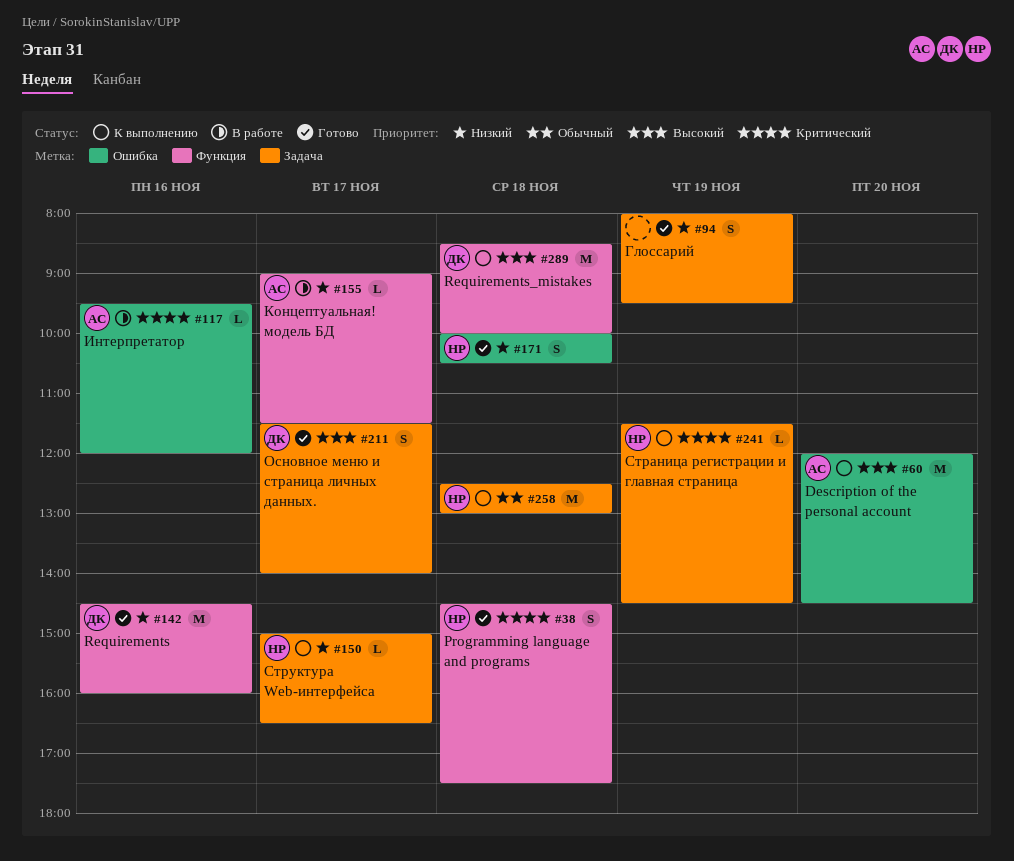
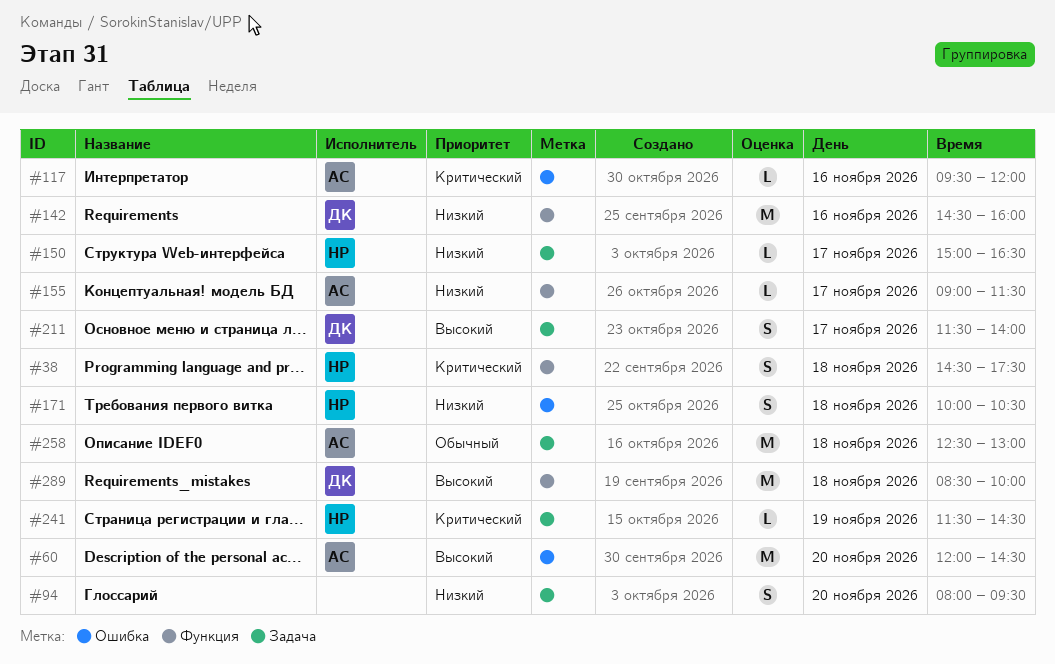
#94, day: Nov 19 -> Nov 20
#258, owner: НР -> АС

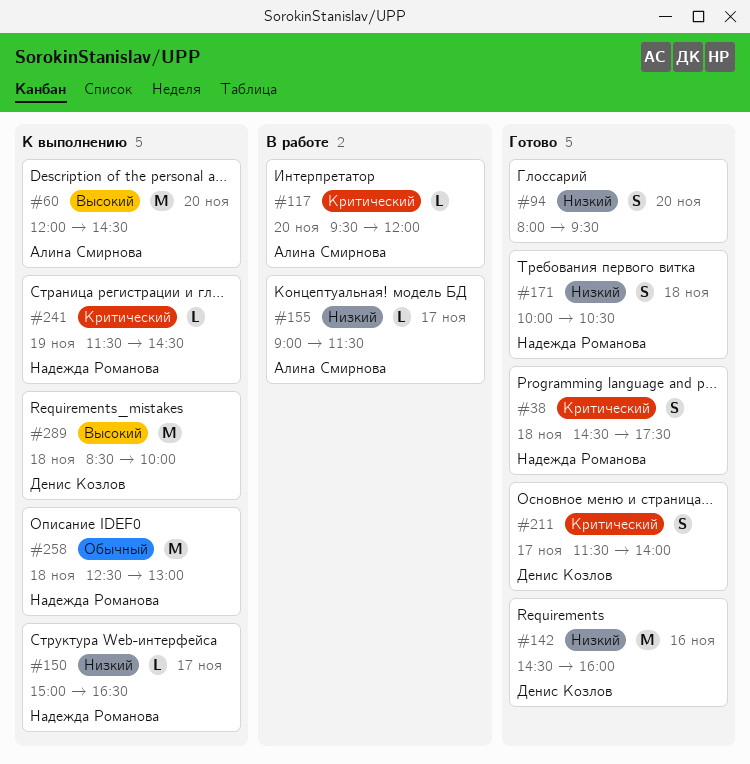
#117, day: Nov 16 -> Nov 20
#211, priority: Высокий -> Критический
#258, owner: Алина Смирнова -> Надежда Романова

